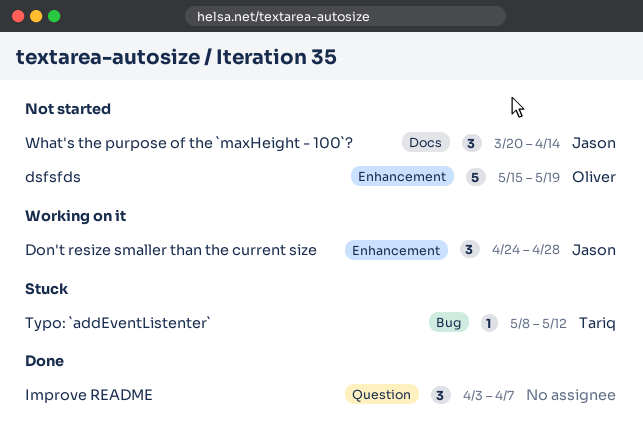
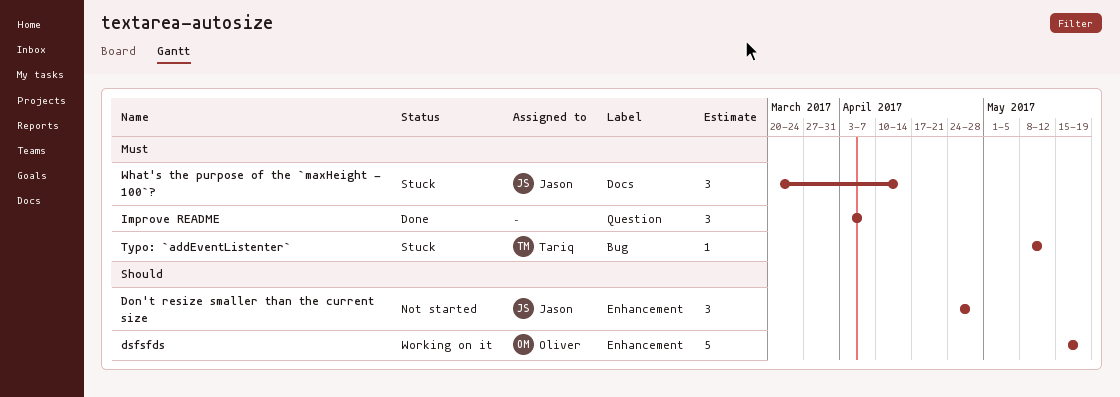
Don't resize smaller than the current size, status: Working on it -> Not started
dsfsfds, status: Not started -> Working on it
What's the purpose of the `maxHeight - 100`?, status: Not started -> Stuck

